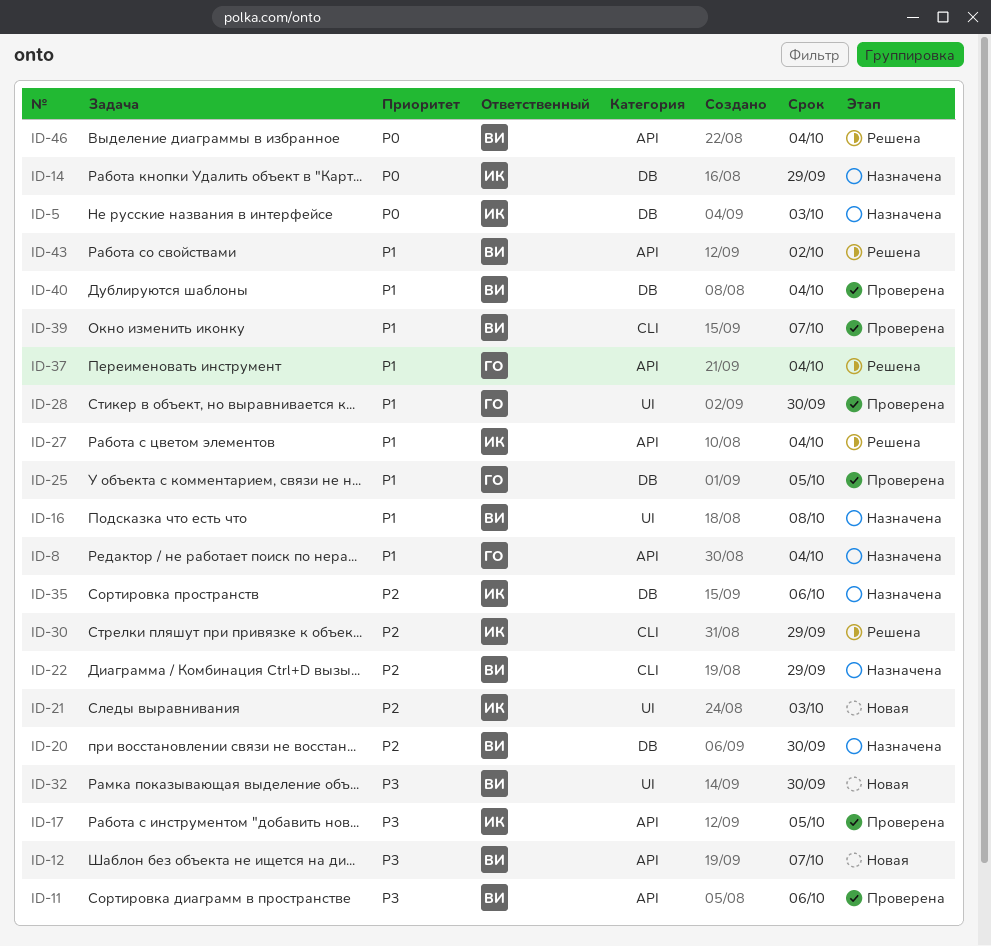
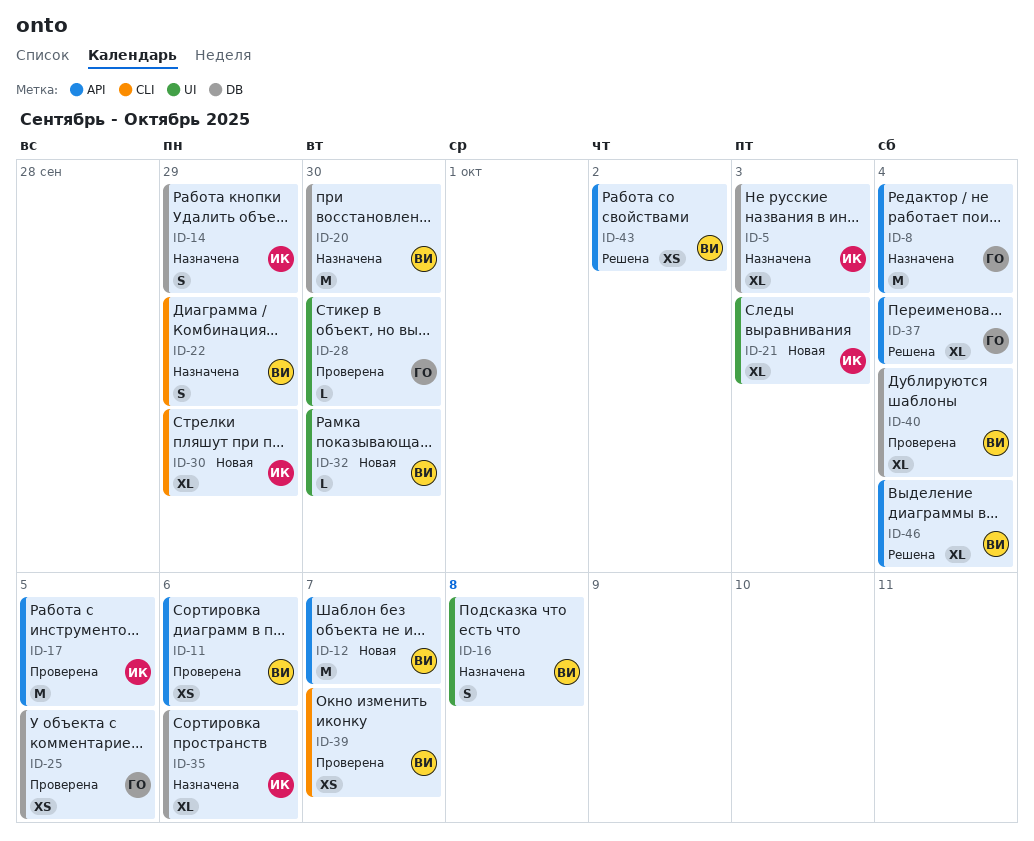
ID-27: present -> none
ID-30, status: Решена -> Новая

